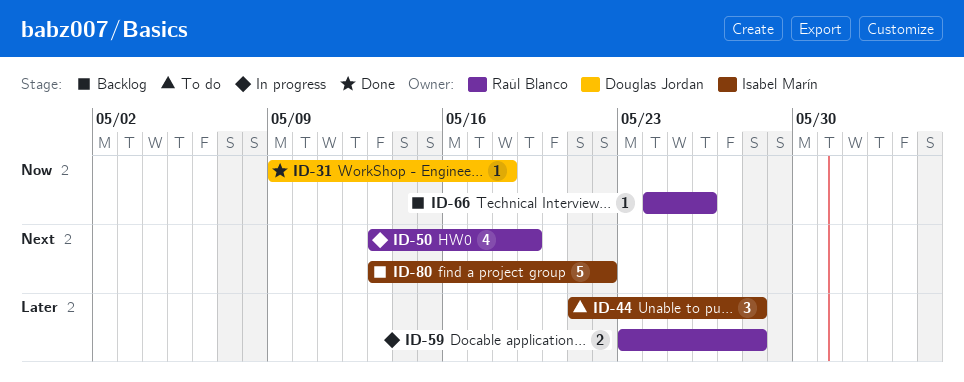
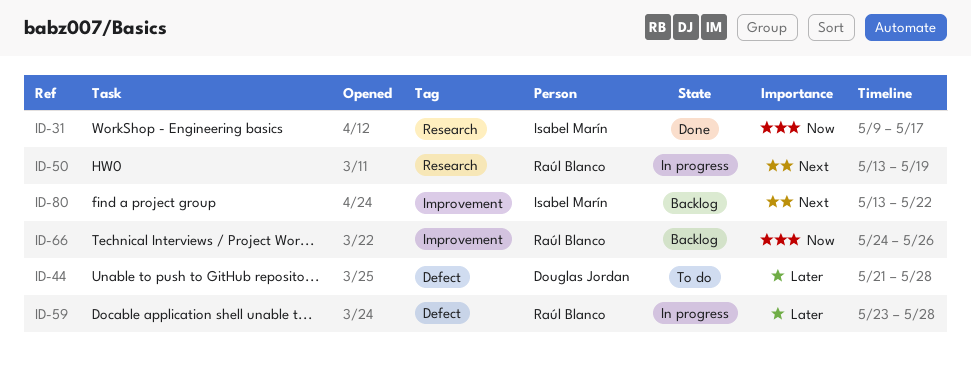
ID-31, owner: Douglas Jordan -> Isabel Marín
ID-31, due: May 18 -> May 17
ID-44, owner: Isabel Marín -> Douglas Jordan

